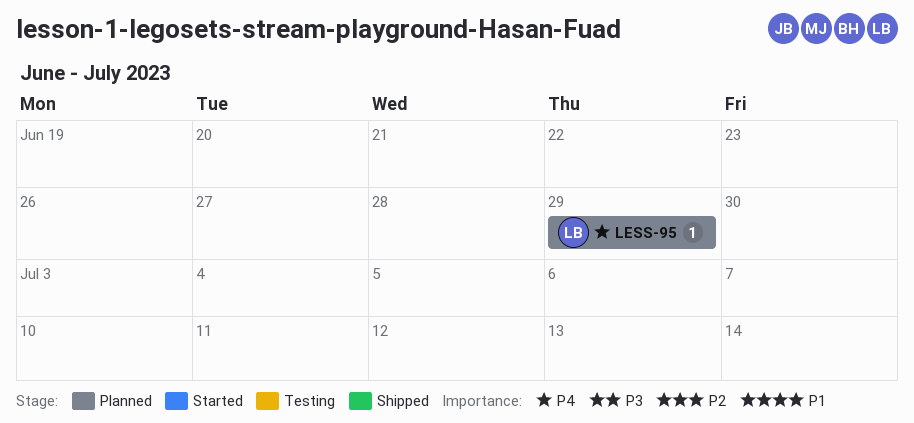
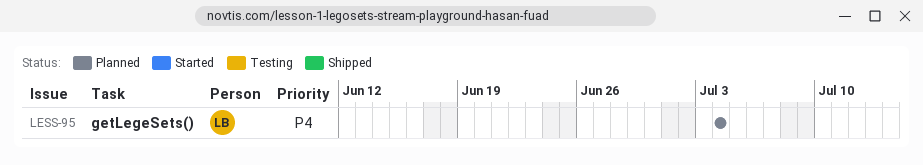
LESS-95, start: Jun 29 -> Jul 4
LESS-95, due: Jun 29 -> Jul 4

